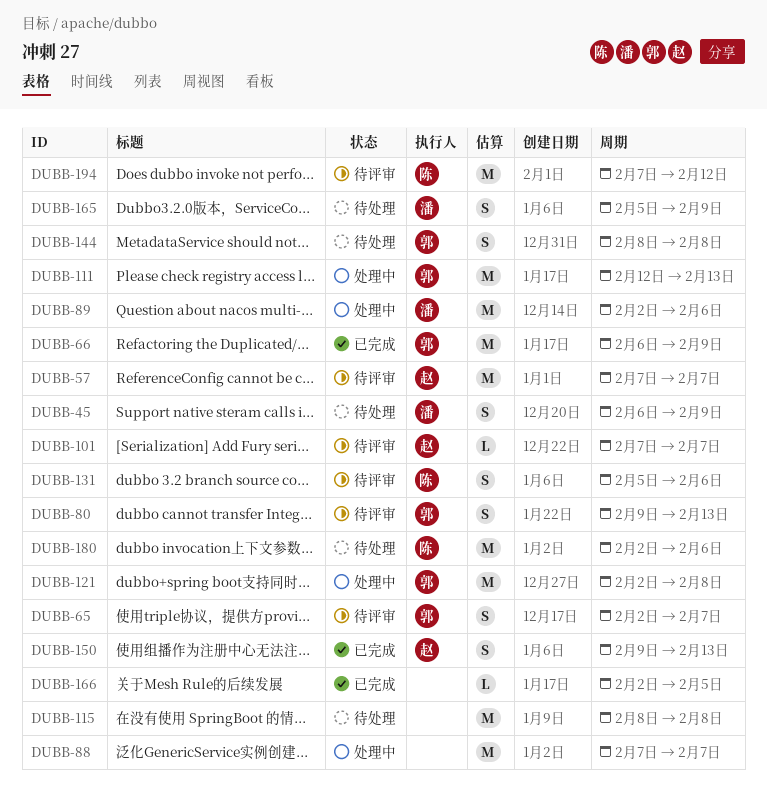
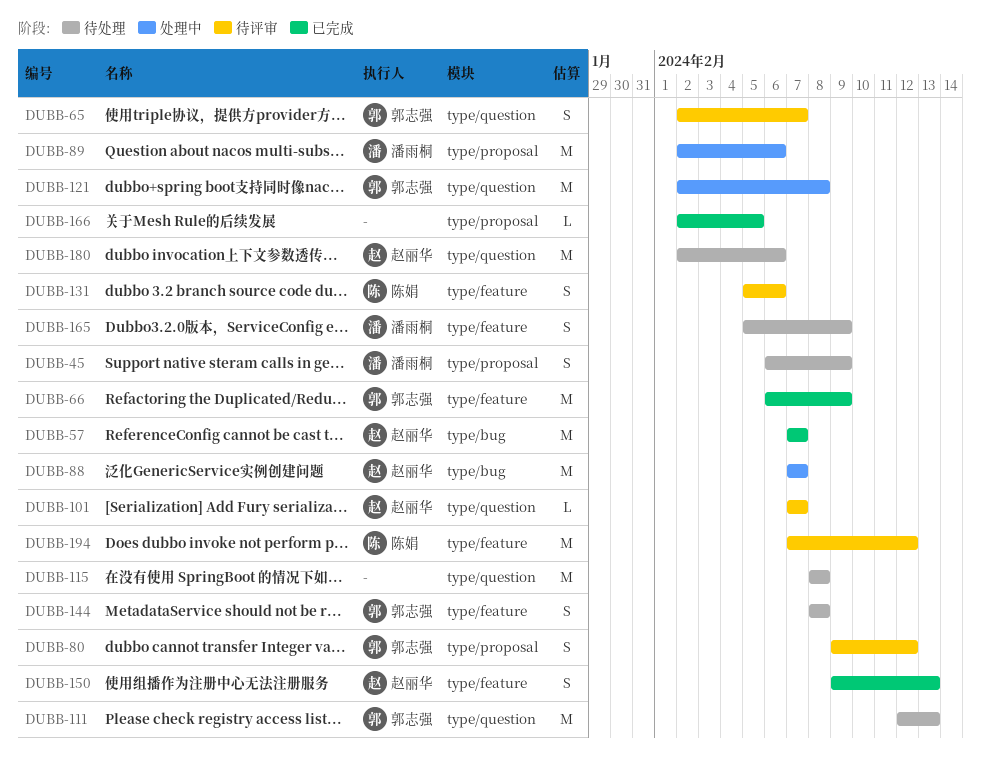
DUBB-57, status: 待评审 -> 已完成
DUBB-80, due: Feb 13 -> Feb 12
DUBB-88, owner: none -> 赵丽华
DUBB-111, status: 处理中 -> 待处理
DUBB-180, owner: 陈娟 -> 赵丽华

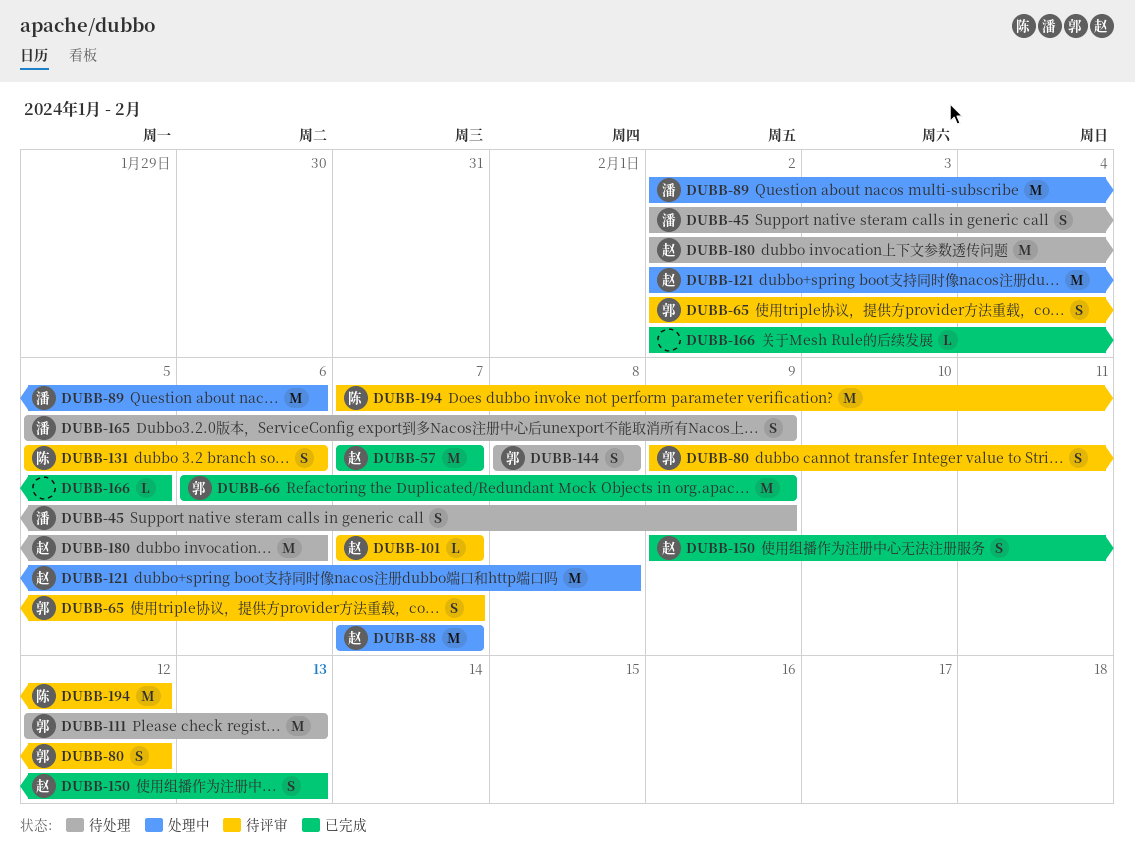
DUBB-45, start: Feb 6 -> Feb 2
DUBB-115: present -> none
DUBB-121, owner: 郭志强 -> 赵丽华

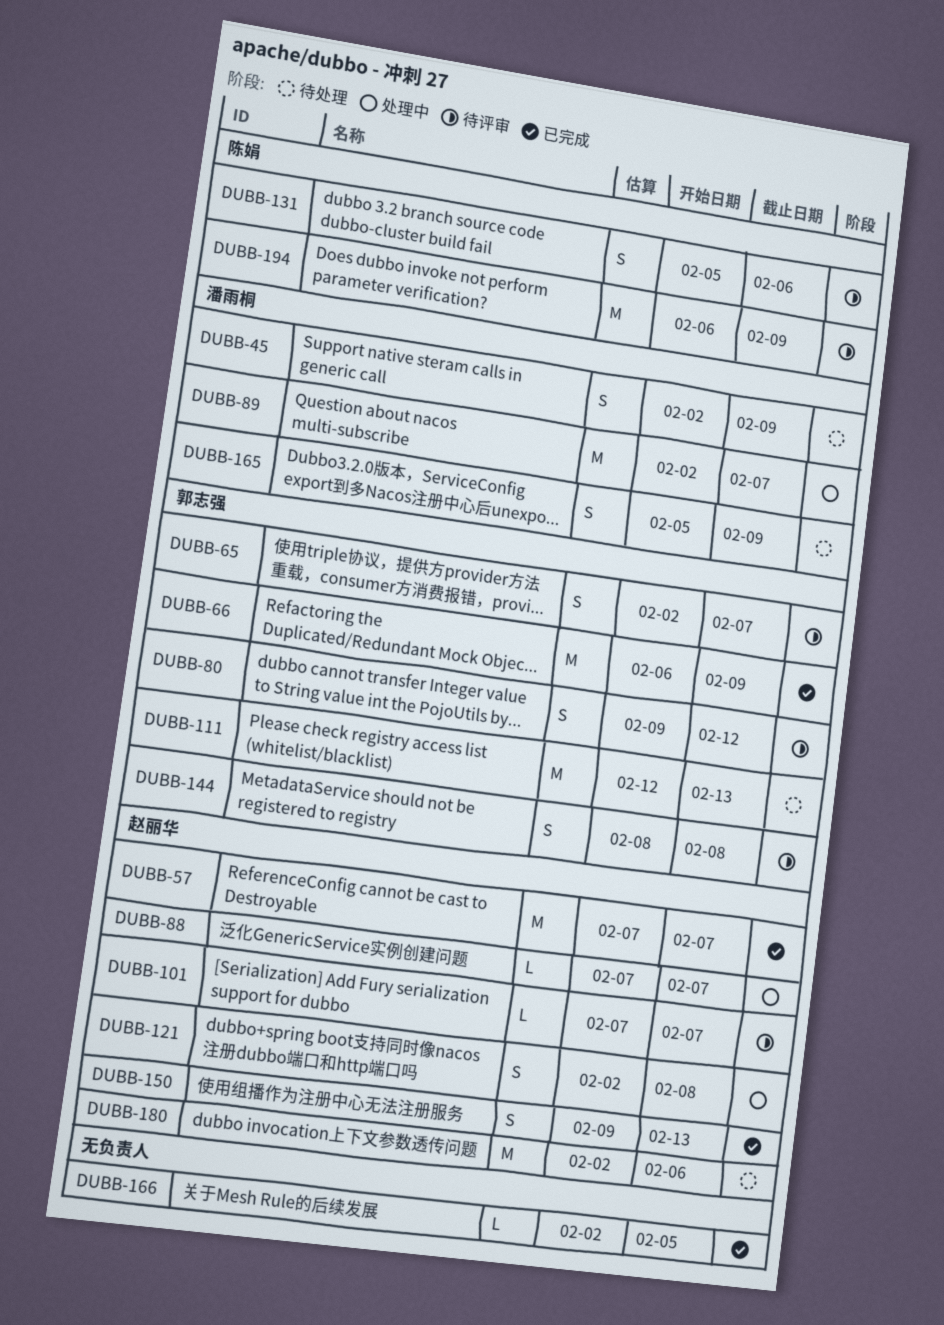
DUBB-88, estimate: M -> L
DUBB-89, due: Feb 6 -> Feb 7
DUBB-121, estimate: M -> S
DUBB-144, status: 待处理 -> 待评审
DUBB-194, start: Feb 7 -> Feb 6
DUBB-194, due: Feb 12 -> Feb 9

